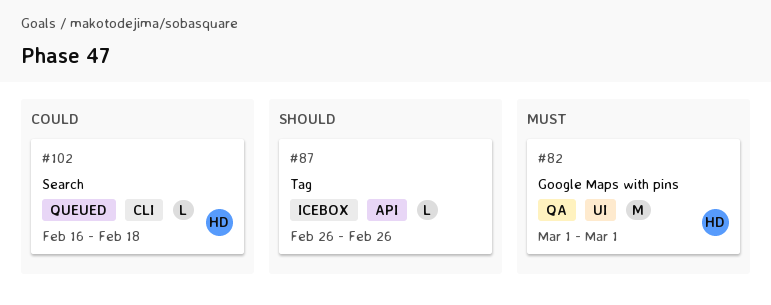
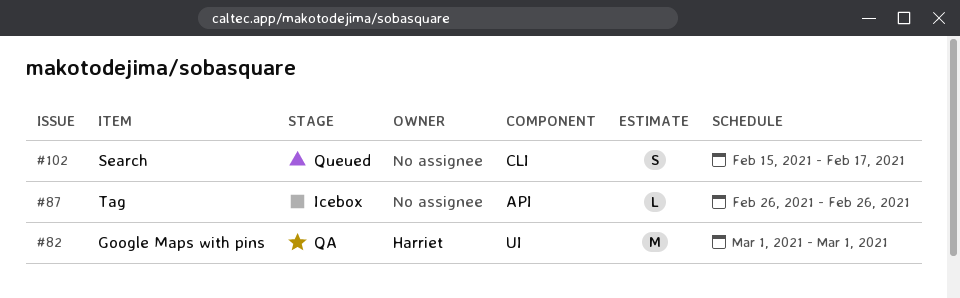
#102, owner: Harriet -> none
#102, estimate: L -> S
#102, start: Feb 16 -> Feb 15
#102, due: Feb 18 -> Feb 17

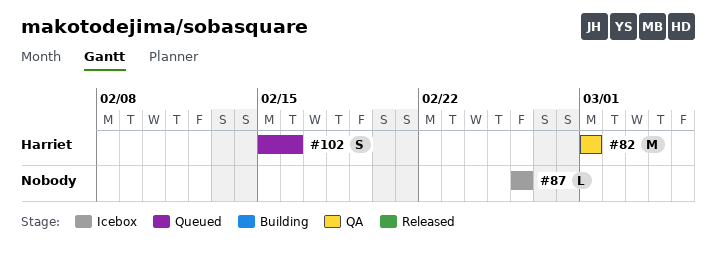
#102, owner: none -> Harriet
#102, due: Feb 17 -> Feb 16

